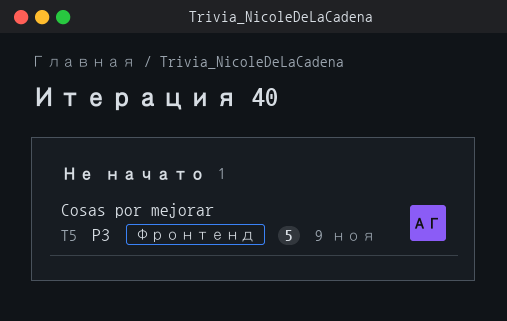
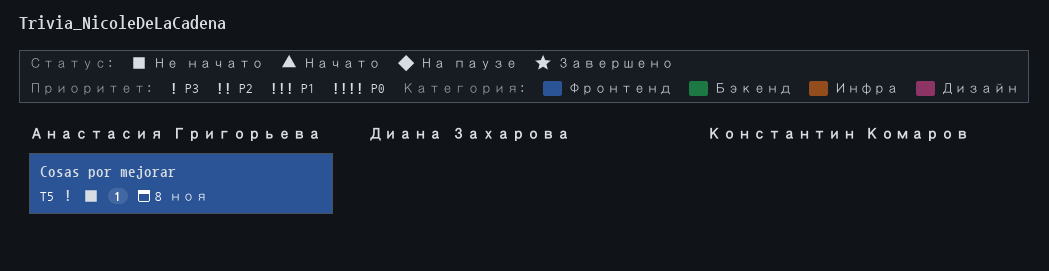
T5, estimate: 5 -> 1
T5, due: Nov 9 -> Nov 8

